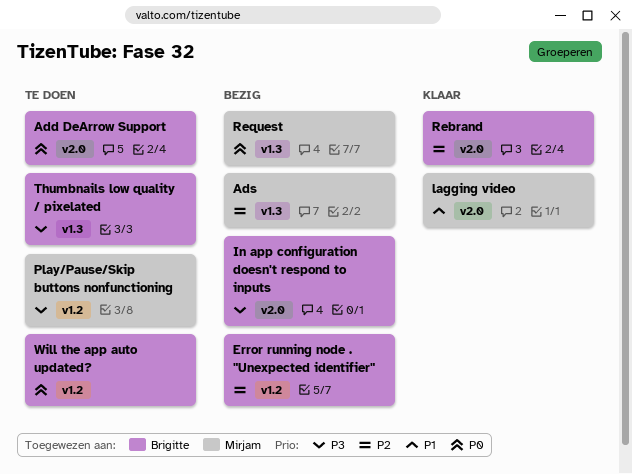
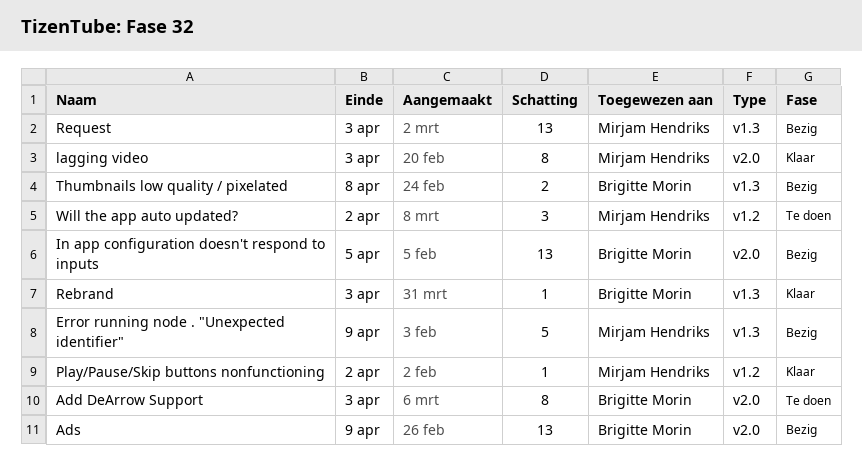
Ads, owner: Mirjam Hendriks -> Brigitte Morin
Ads, label: v1.3 -> v2.0
Error running node . "Unexpected identifier", owner: Brigitte Morin -> Mirjam Hendriks
Error running node . "Unexpected identifier", label: v1.2 -> v1.3
Play/Pause/Skip buttons nonfunctioning, status: Te doen -> Klaar
Rebrand, label: v2.0 -> v1.3
Thumbnails low quality / pixelated, status: Te doen -> Bezig
Will the app auto updated?, owner: Brigitte Morin -> Mirjam Hendriks

